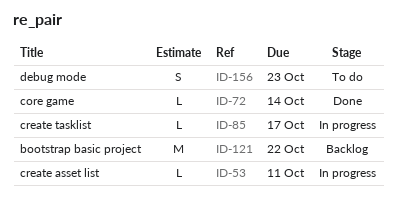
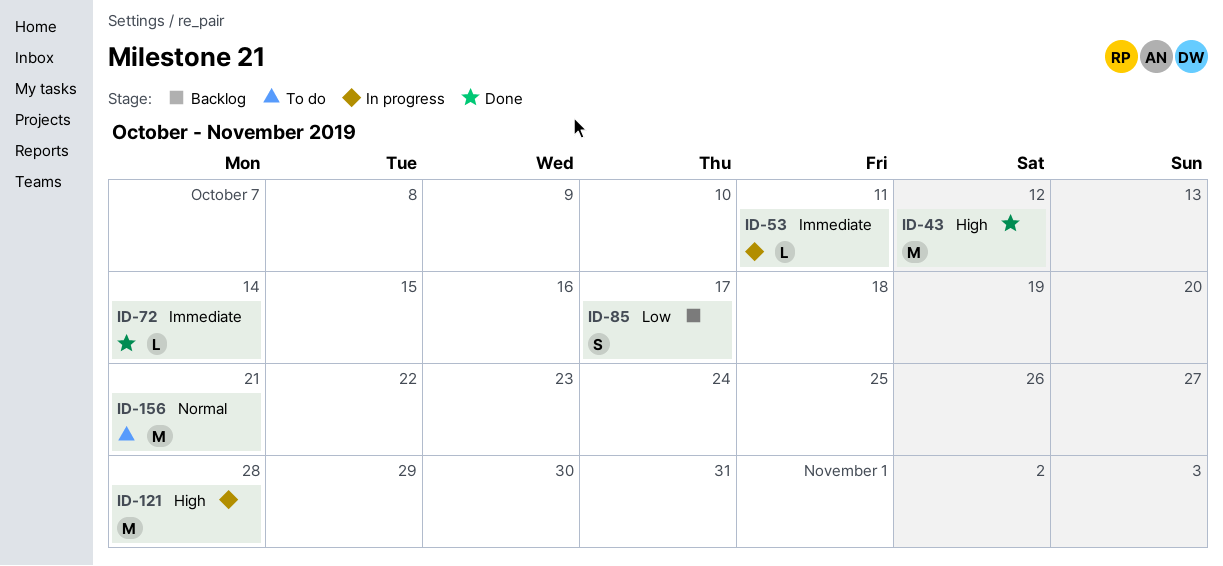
ID-43: none -> present
ID-85, status: In progress -> Backlog
ID-85, estimate: L -> S
ID-121, status: Backlog -> In progress
ID-121, due: Oct 22 -> Oct 28
ID-156, estimate: S -> M
ID-156, due: Oct 23 -> Oct 21

